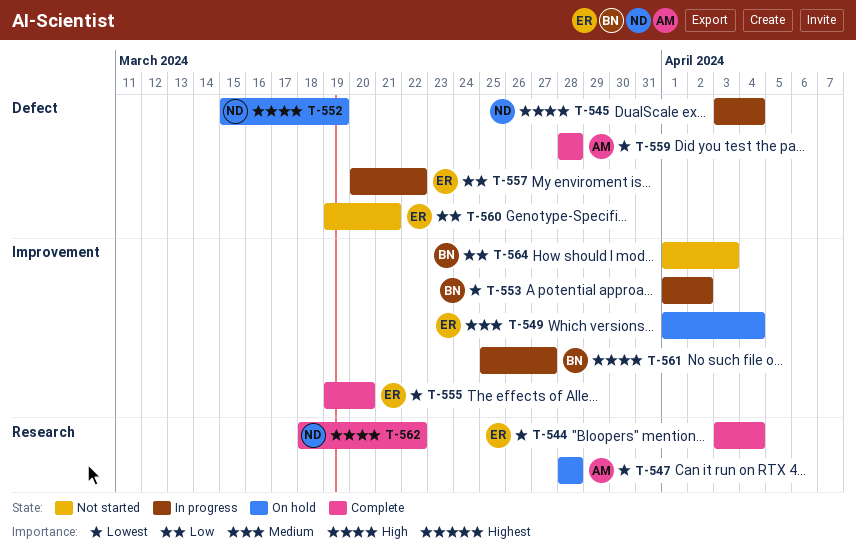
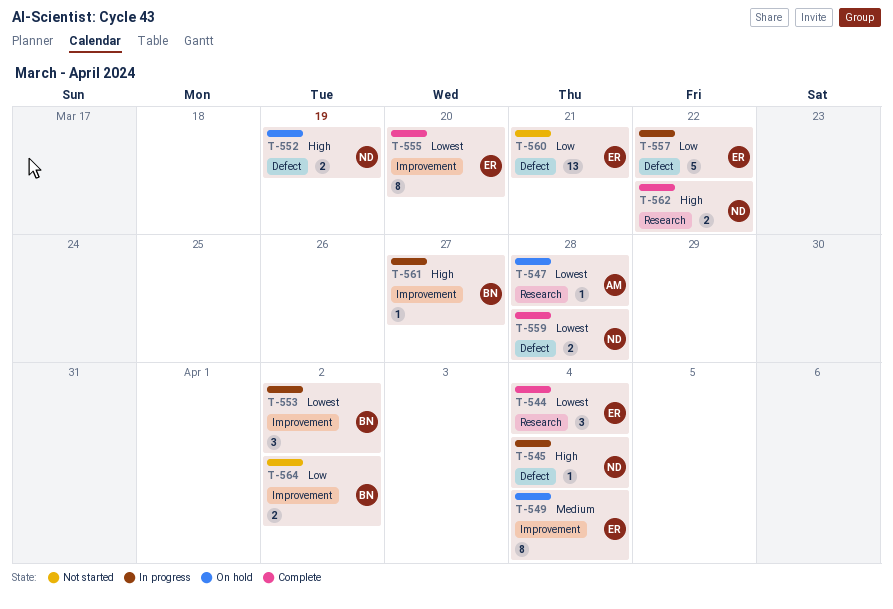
T-559, owner: AM -> ND
T-564, due: Apr 3 -> Apr 2

